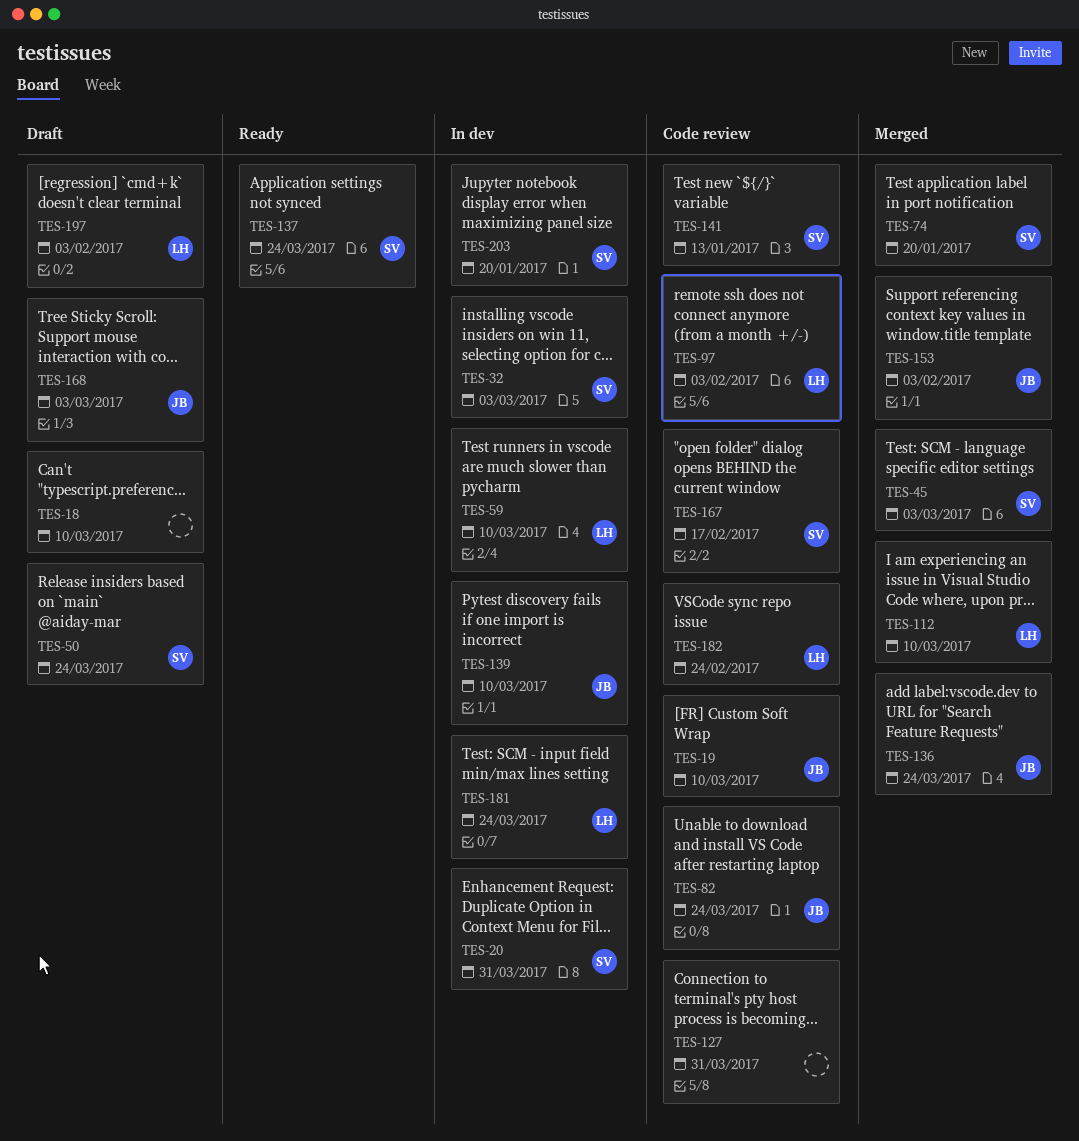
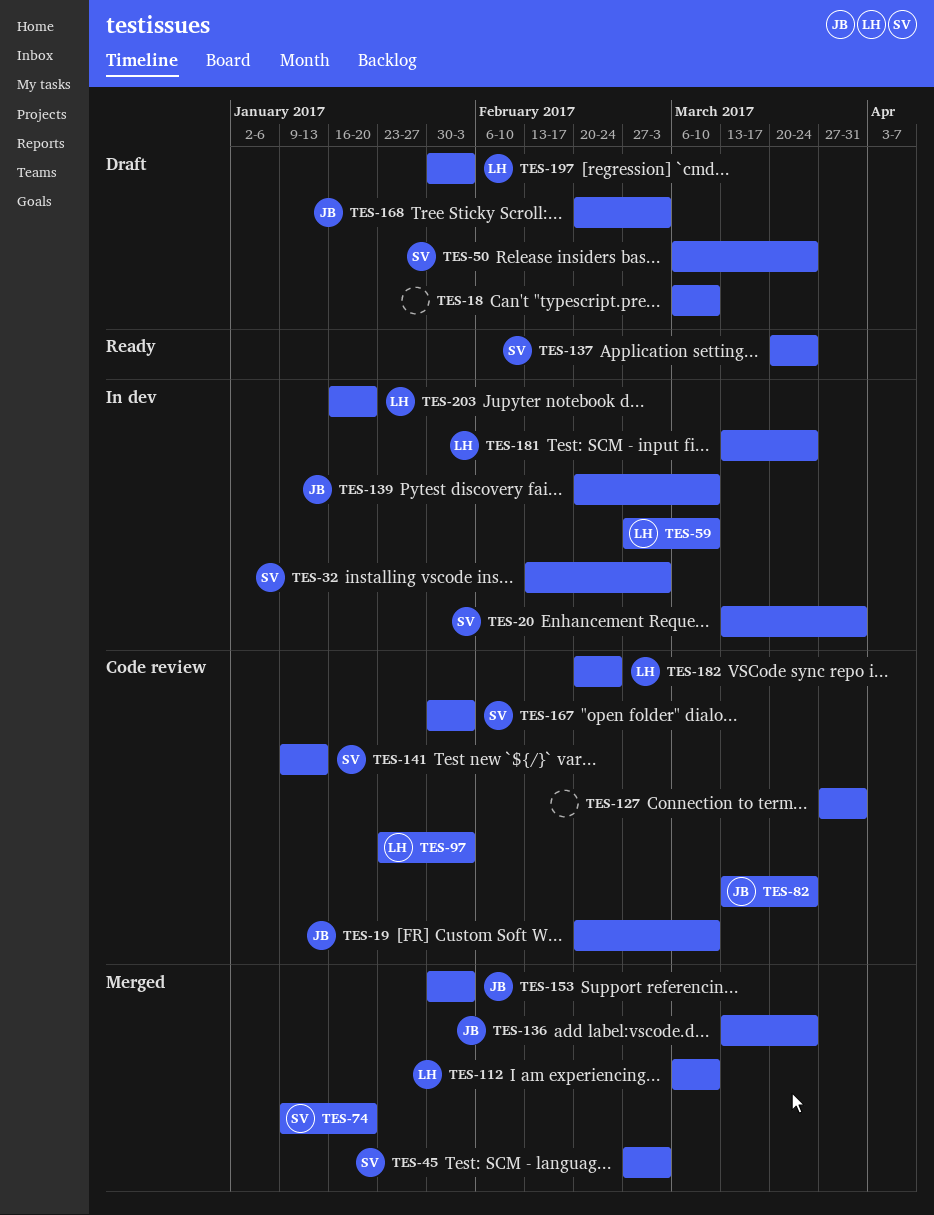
TES-167, due: Feb 17 -> Feb 3
TES-203, owner: SV -> LH

